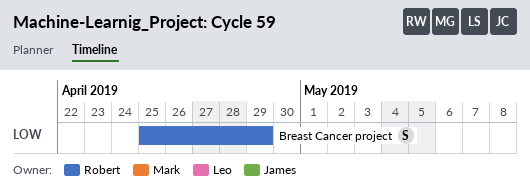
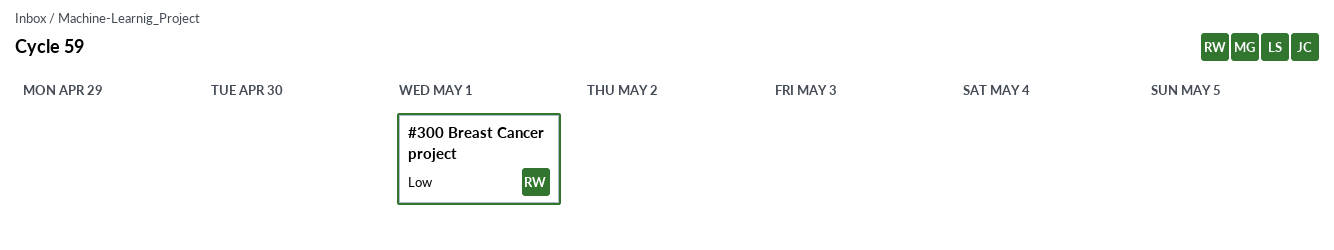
Breast Cancer project, due: Apr 29 -> May 1

